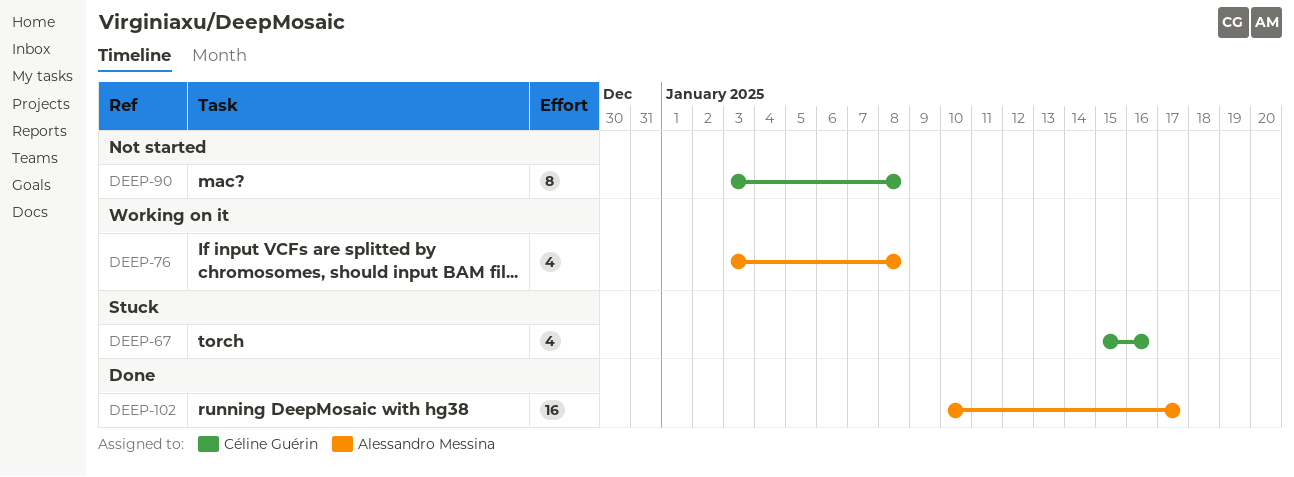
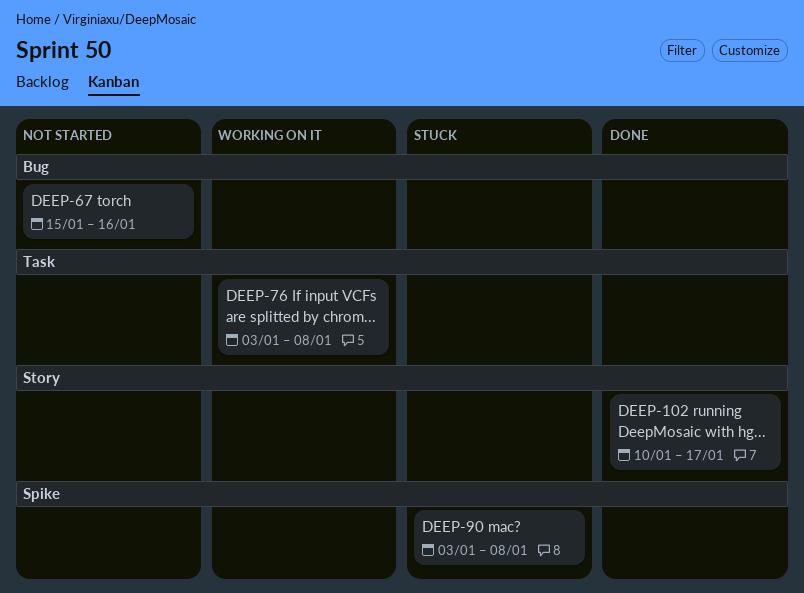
DEEP-67, status: Stuck -> Not started
DEEP-90, status: Not started -> Stuck

